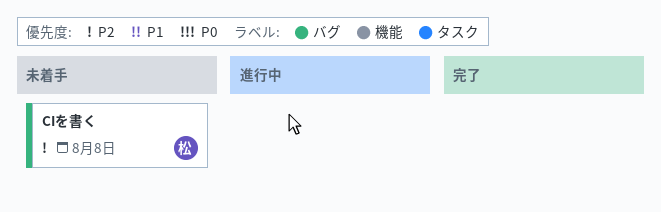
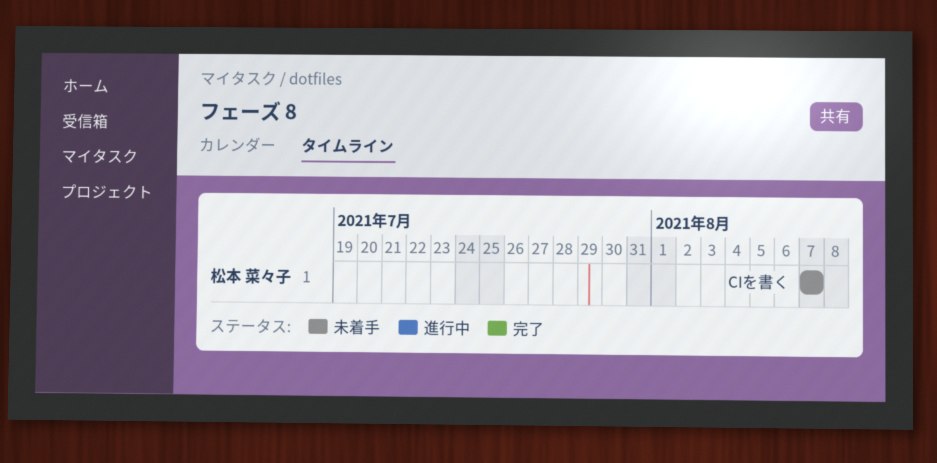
CIを書く, due: Aug 8 -> Aug 7

